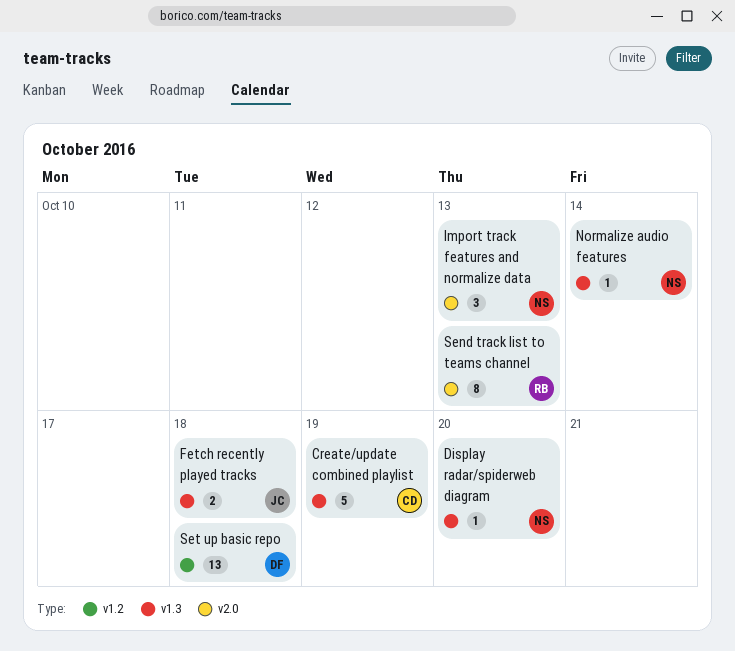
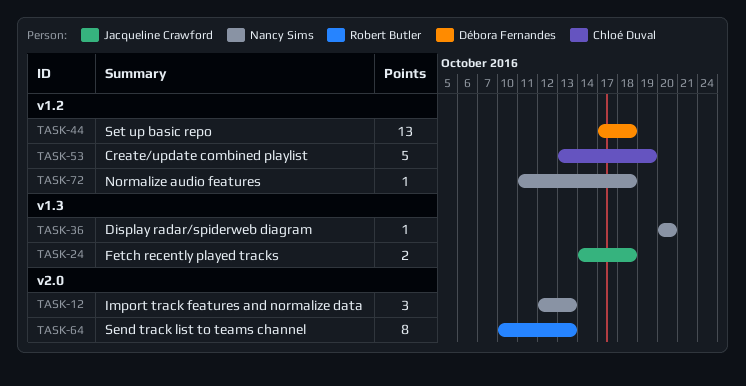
Create/update combined playlist, label: v1.3 -> v1.2
Normalize audio features, label: v1.3 -> v1.2
Normalize audio features, due: Oct 14 -> Oct 18

